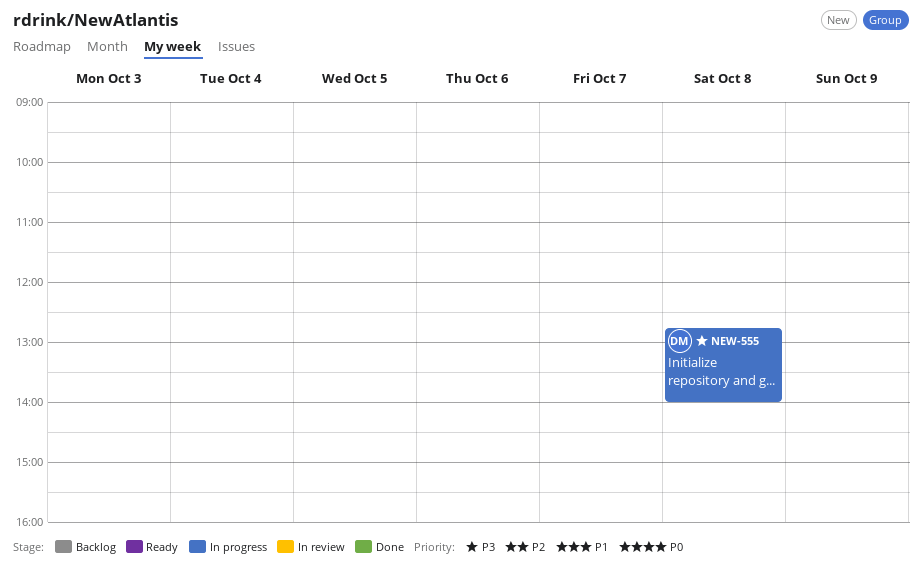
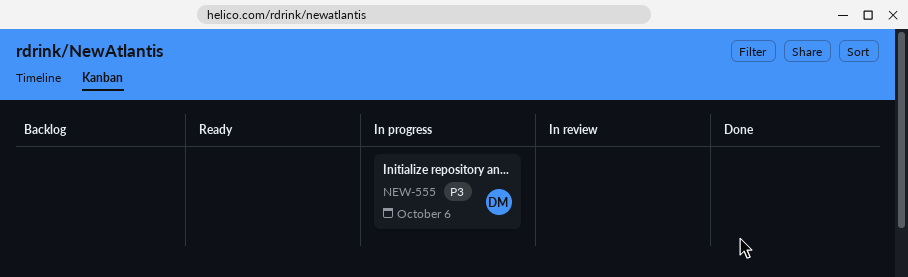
NEW-555, day: Oct 8 -> Oct 6

